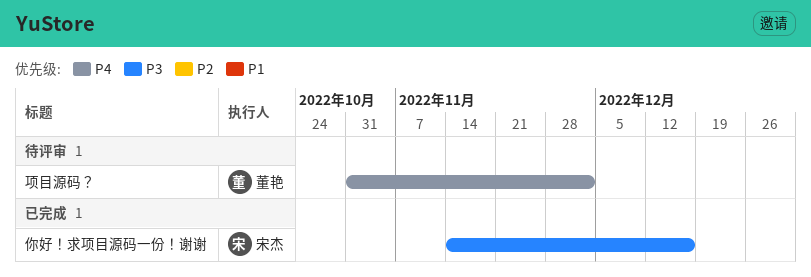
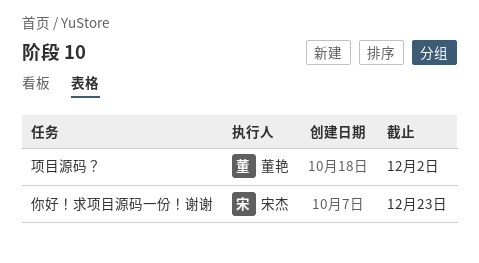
你好！求项目源码一份！谢谢, due: Dec 16 -> Dec 23

